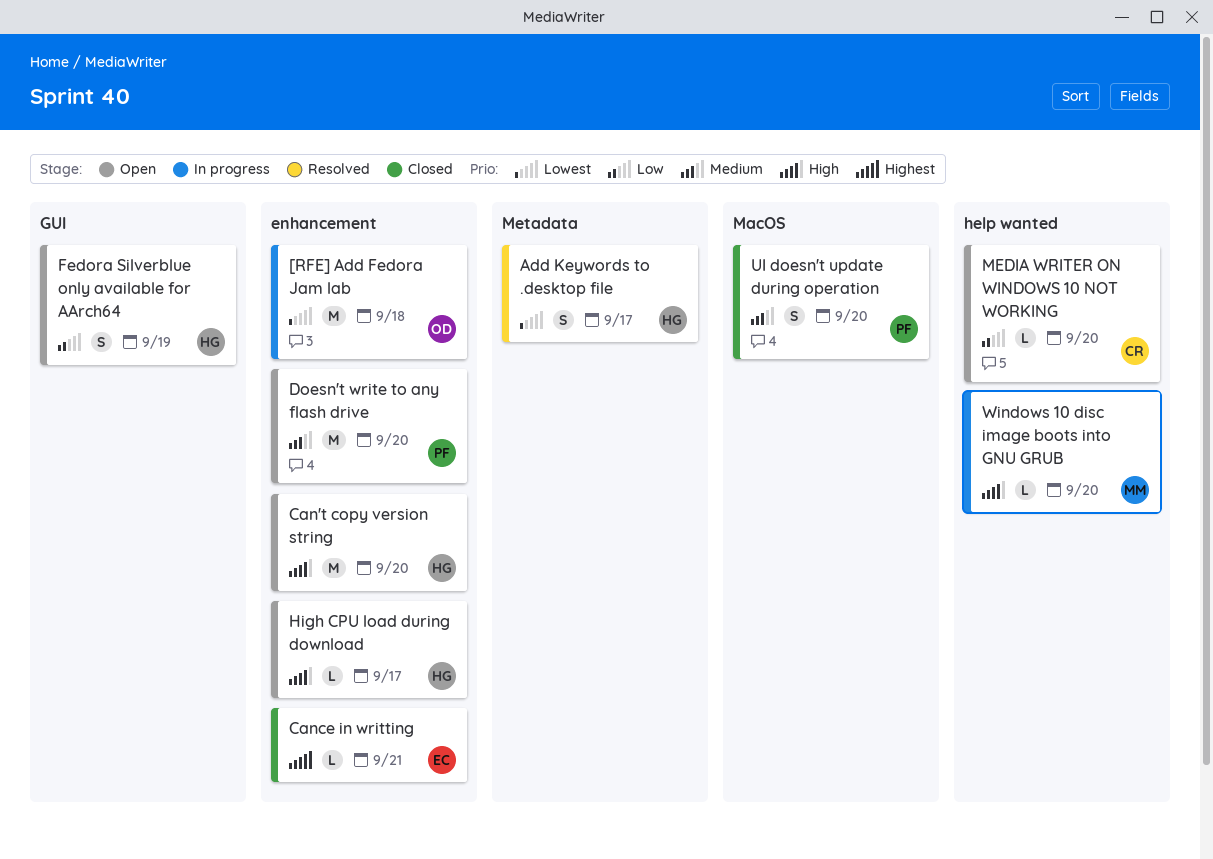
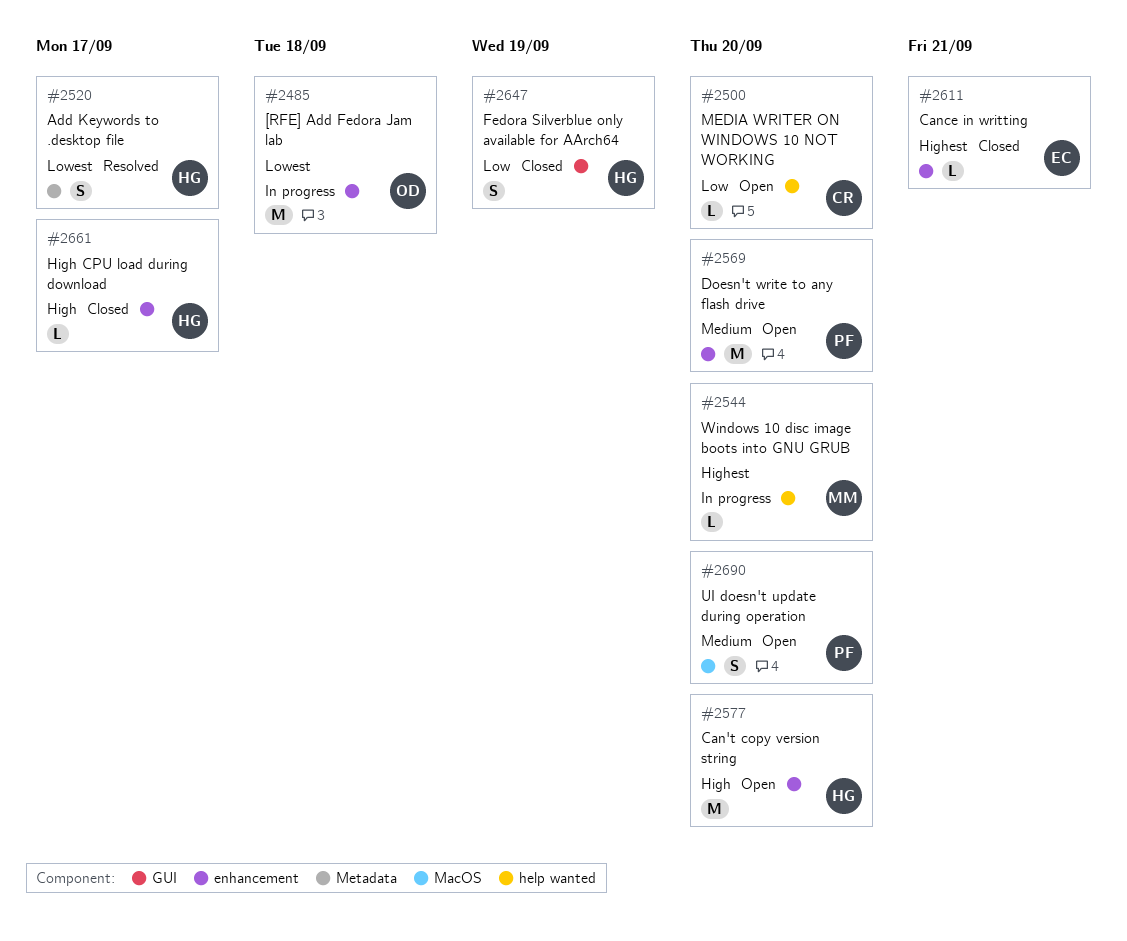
Fedora Silverblue only available for AArch64, status: Open -> Closed
High CPU load during download, status: Open -> Closed
UI doesn't update during operation, status: Closed -> Open
Windows 10 disc image boots into GNU GRUB, priority: High -> Highest

